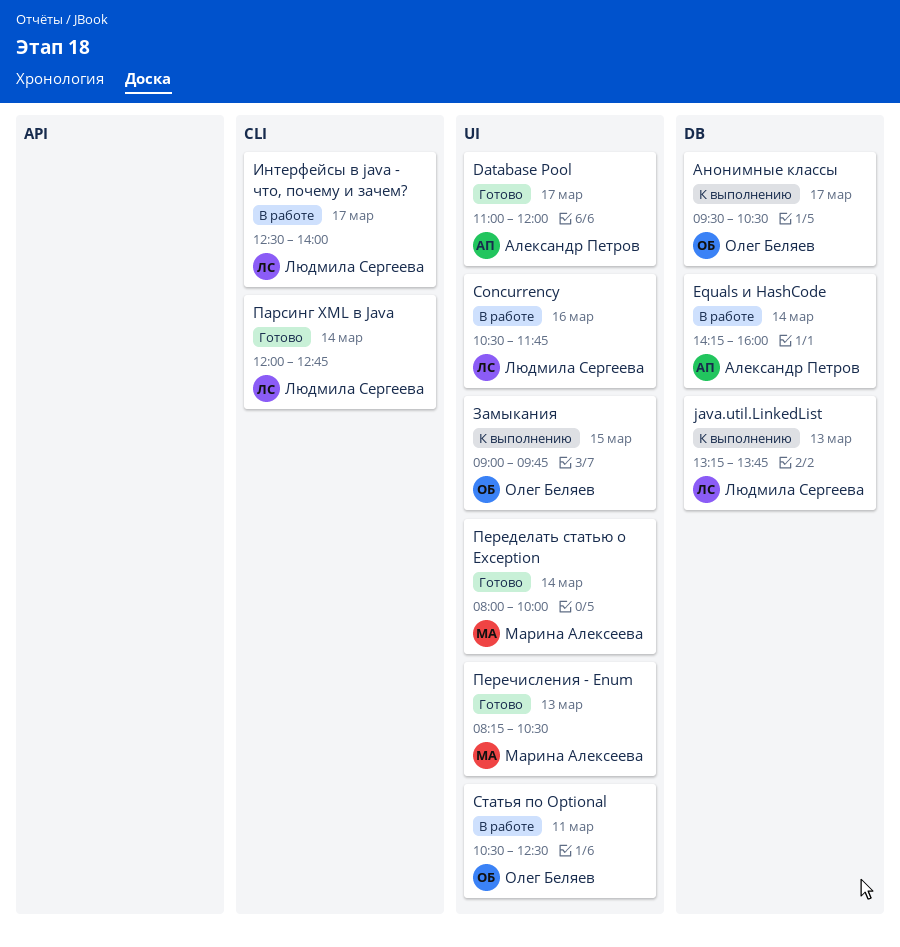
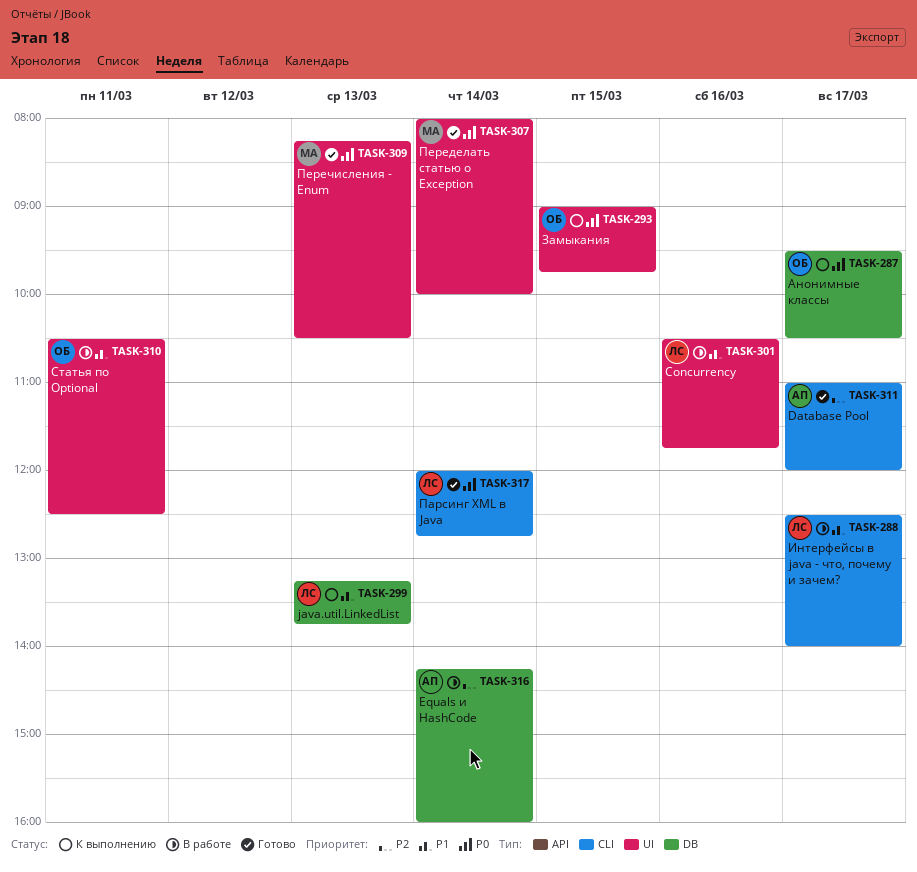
Database Pool, label: UI -> CLI

